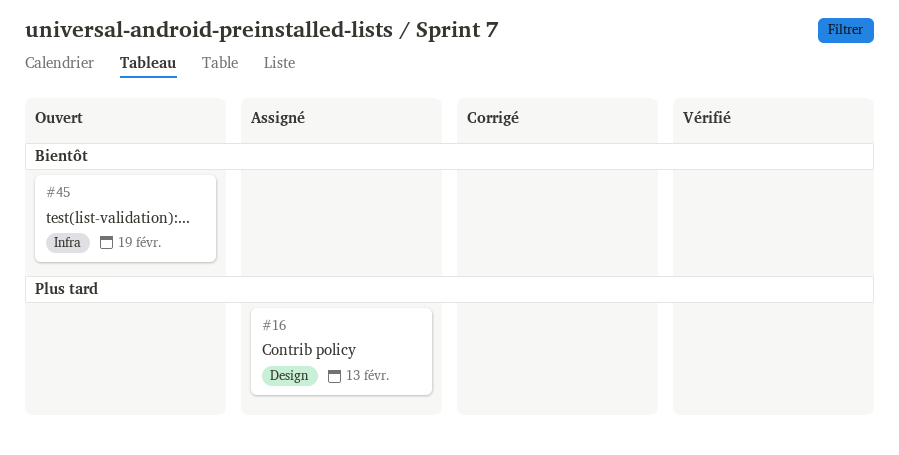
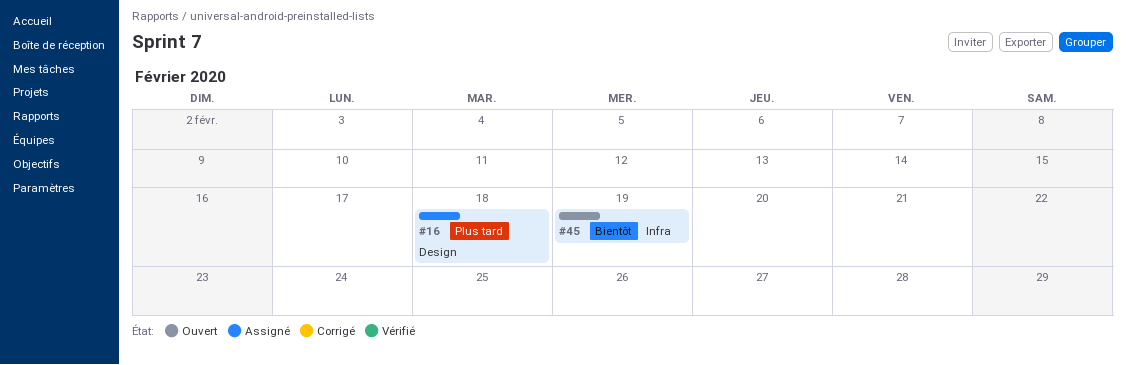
#16, due: Feb 13 -> Feb 18

